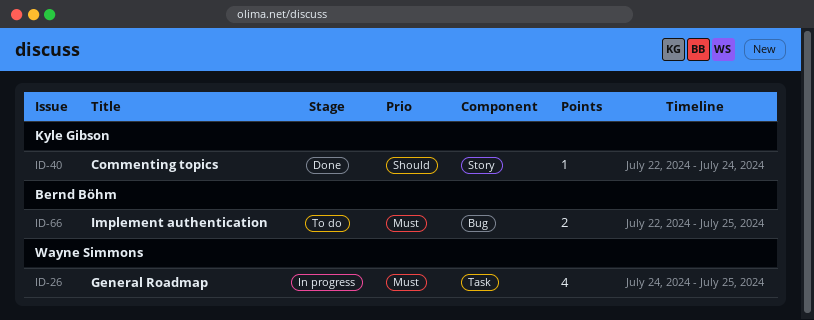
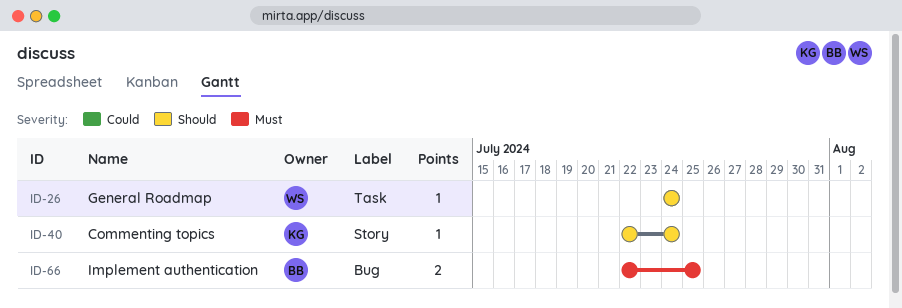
ID-26, priority: Must -> Should
ID-26, estimate: 4 -> 1
ID-26, due: Jul 25 -> Jul 24

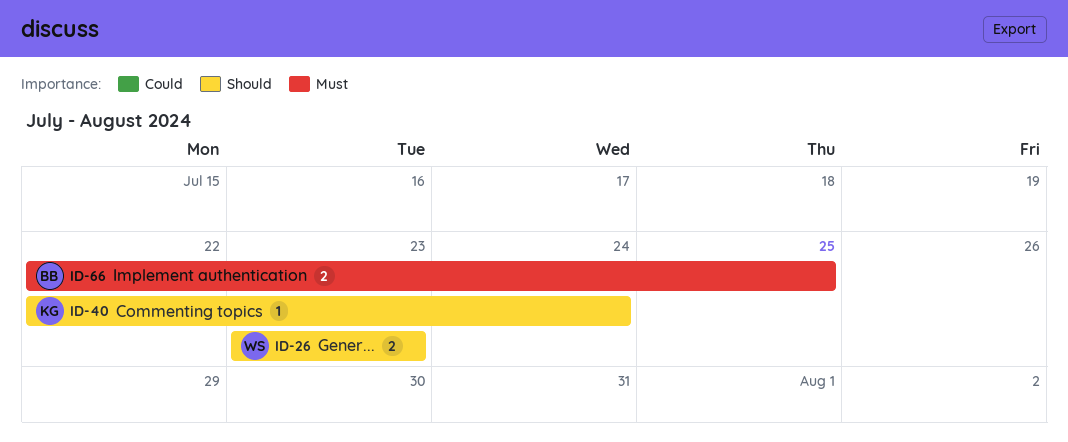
ID-26, estimate: 1 -> 2
ID-26, start: Jul 24 -> Jul 23
ID-26, due: Jul 24 -> Jul 23

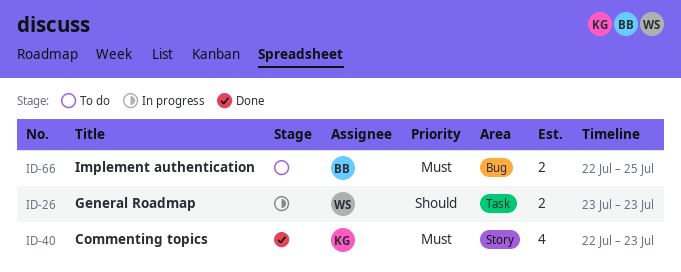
ID-40, priority: Should -> Must
ID-40, estimate: 1 -> 4
ID-40, due: Jul 24 -> Jul 23

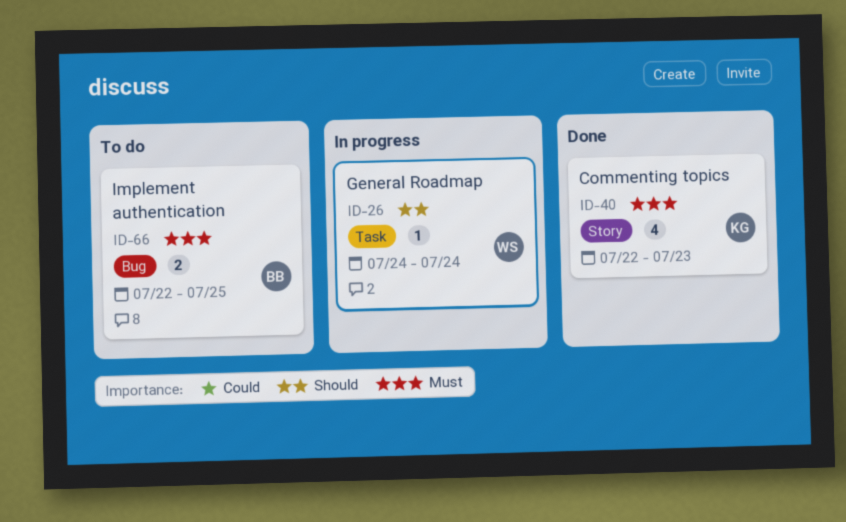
ID-26, estimate: 2 -> 1
ID-26, start: Jul 23 -> Jul 24
ID-26, due: Jul 23 -> Jul 24

